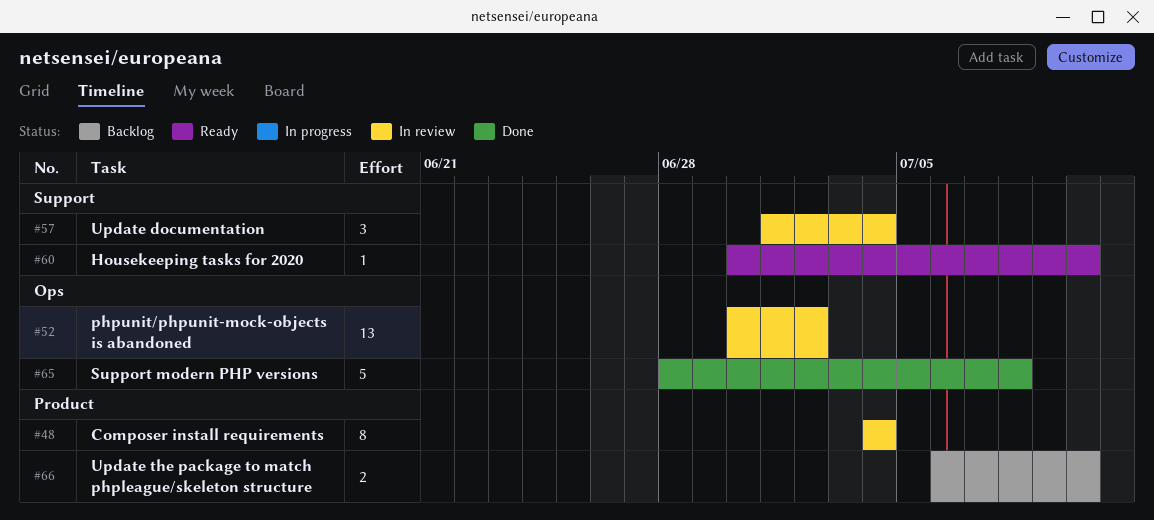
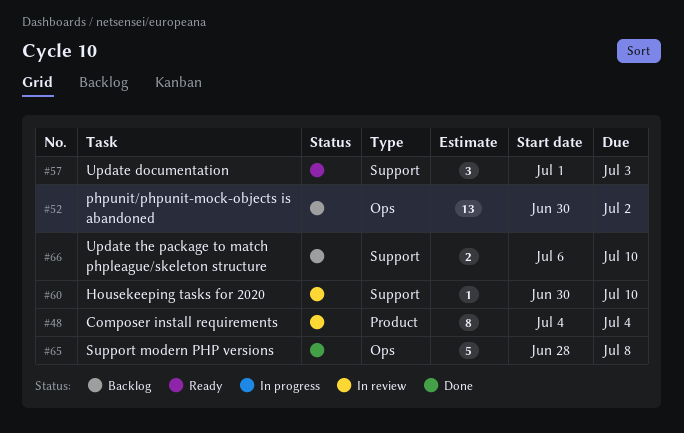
#52, status: In review -> Backlog
#57, status: In review -> Ready
#57, due: Jul 4 -> Jul 3
#60, status: Ready -> In review
#66, label: Product -> Support

